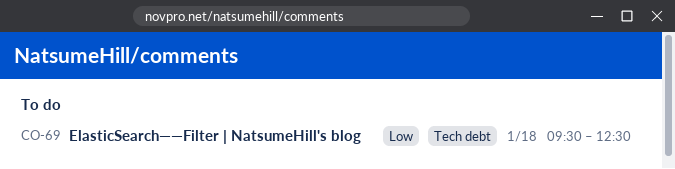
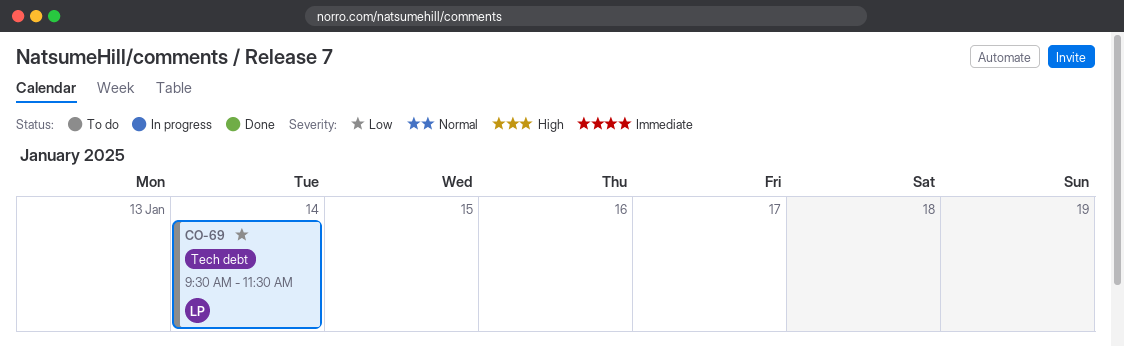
CO-69, day: Jan 18 -> Jan 14
CO-69, ends: 12:30 -> 11:30

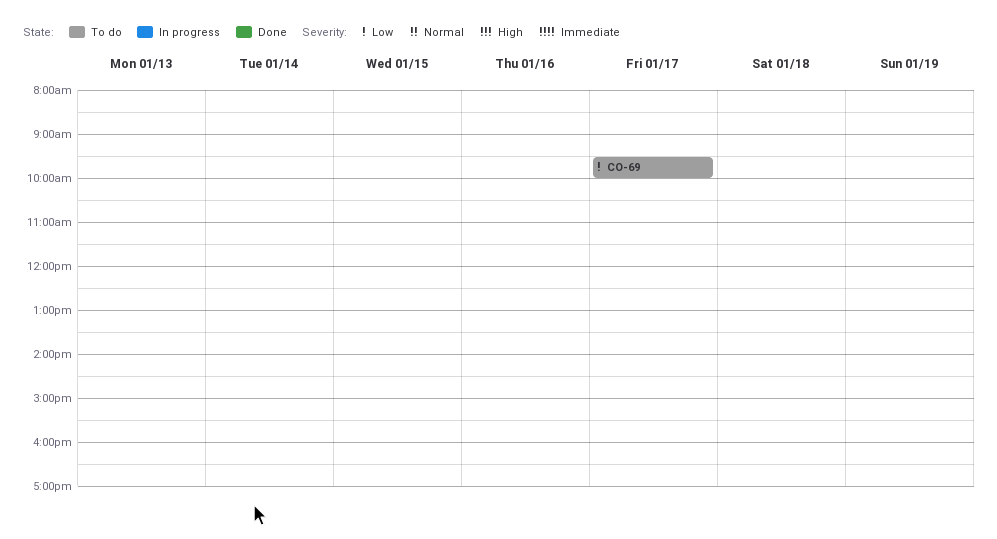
CO-69, day: Jan 14 -> Jan 17
CO-69, ends: 11:30 -> 10:00

